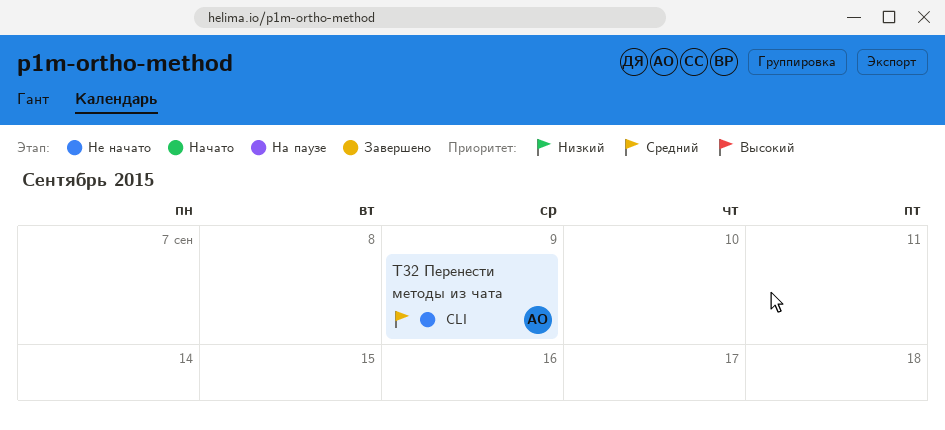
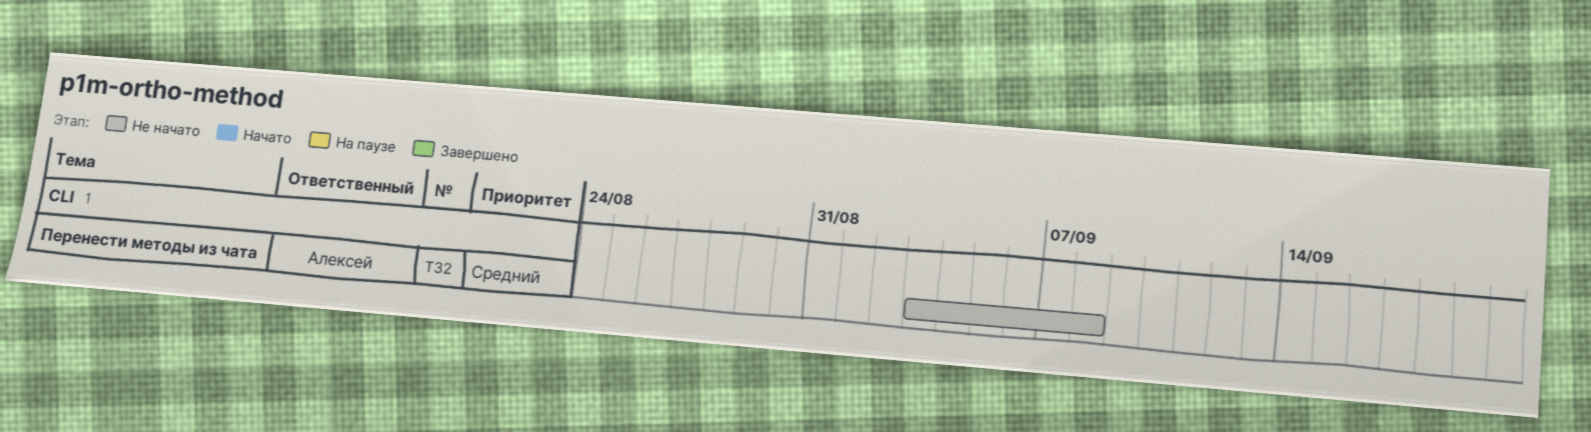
T32, due: Sep 9 -> Sep 8

